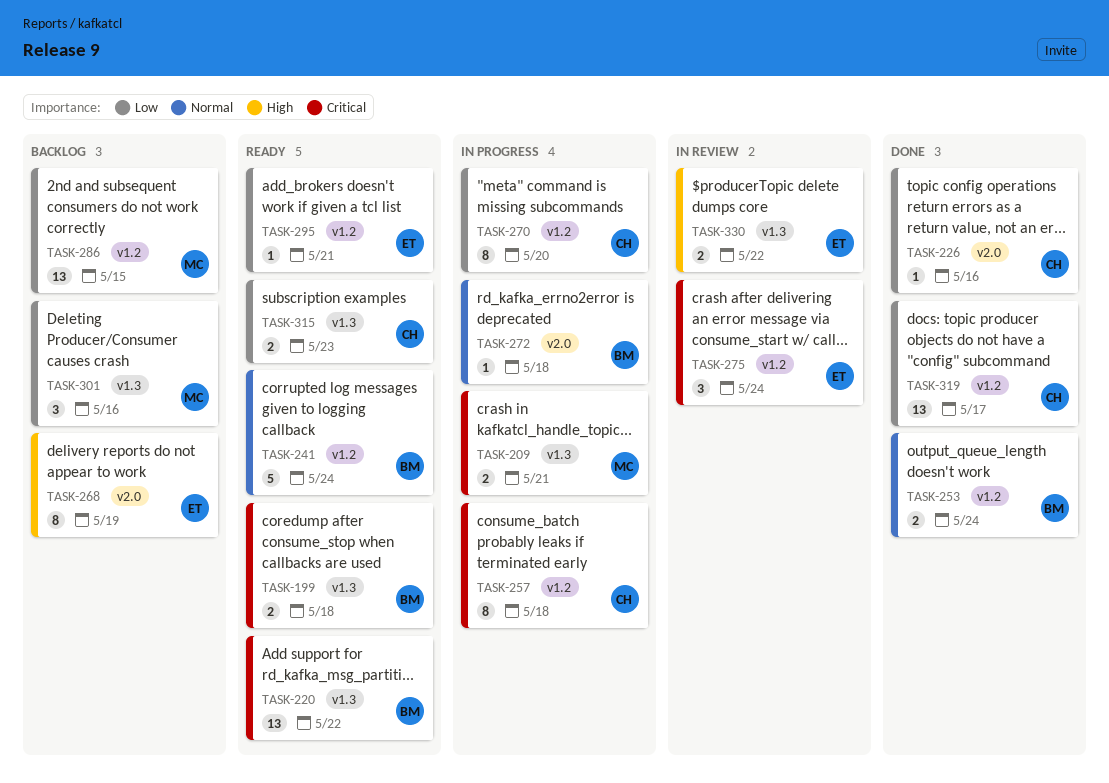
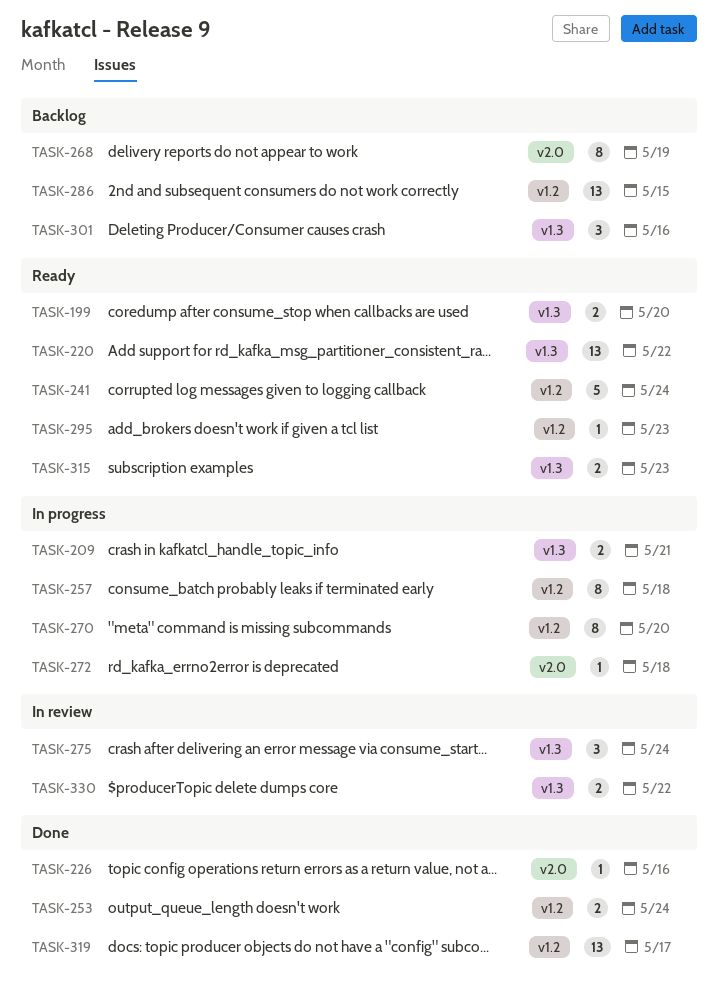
TASK-199, due: May 18 -> May 20
TASK-275, label: v1.2 -> v1.3
TASK-295, due: May 21 -> May 23

